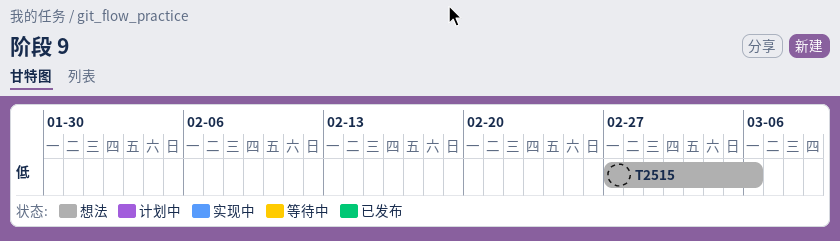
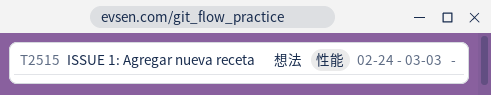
T2515, start: Feb 27 -> Feb 24
T2515, due: Mar 6 -> Mar 3

